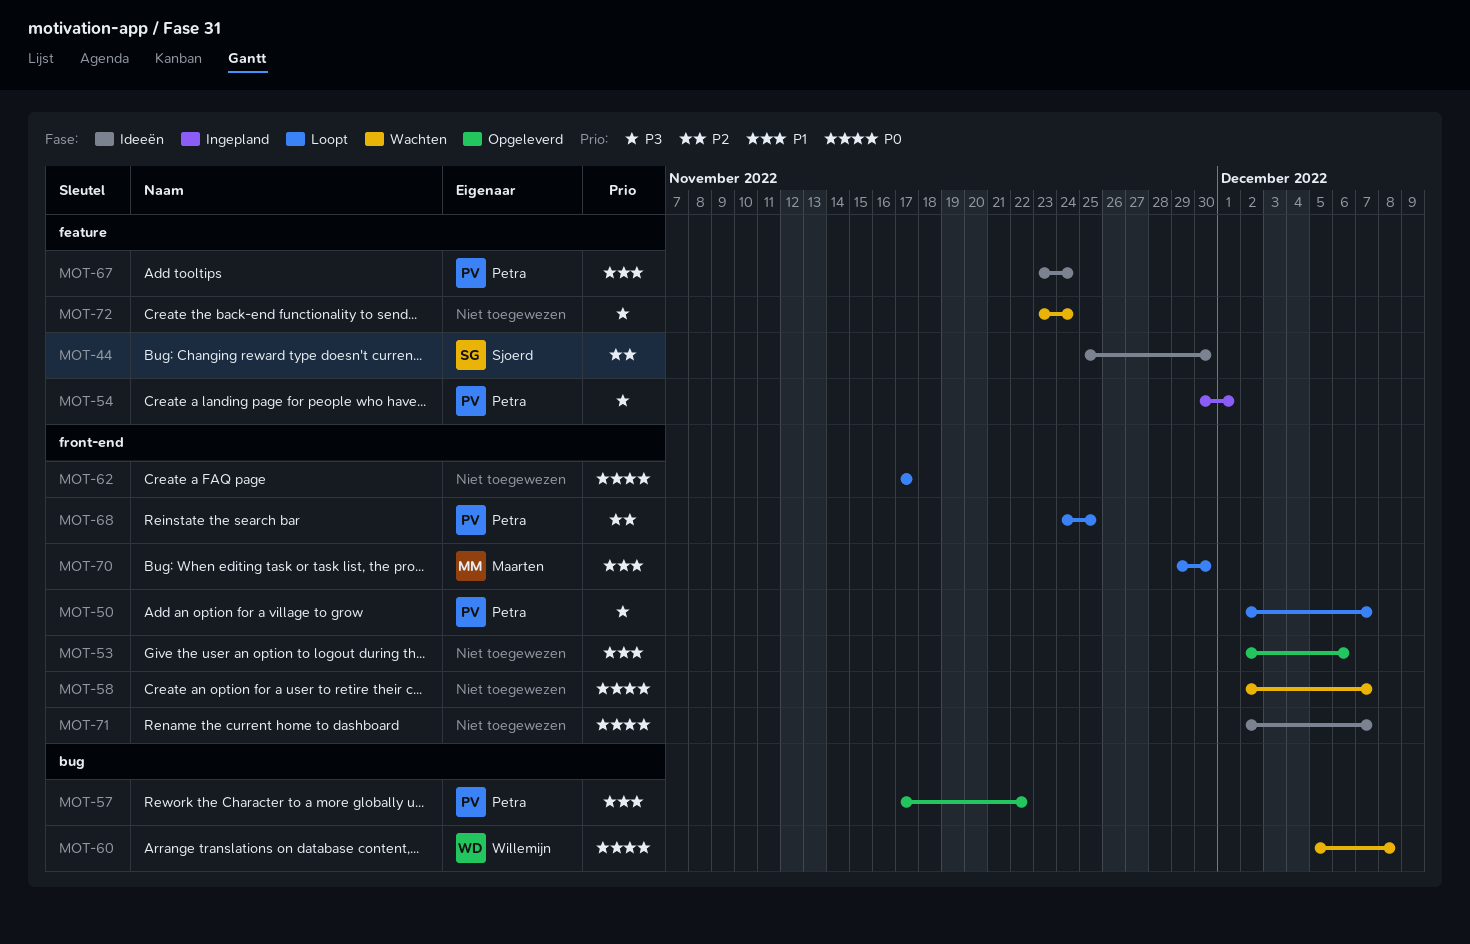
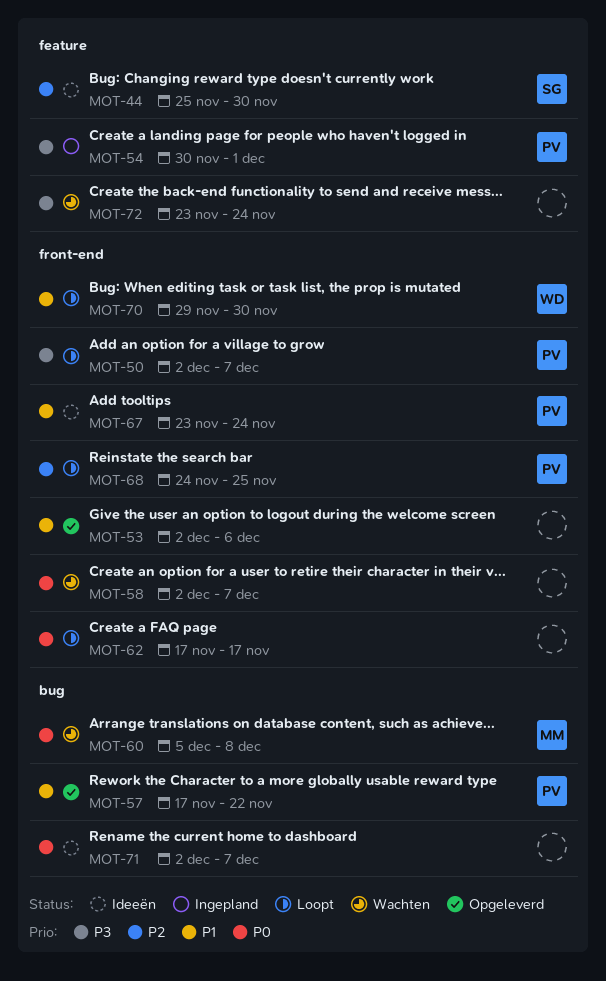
MOT-60, owner: Willemijn -> Maarten
MOT-67, label: feature -> front-end
MOT-70, owner: Maarten -> Willemijn
MOT-71, label: front-end -> bug

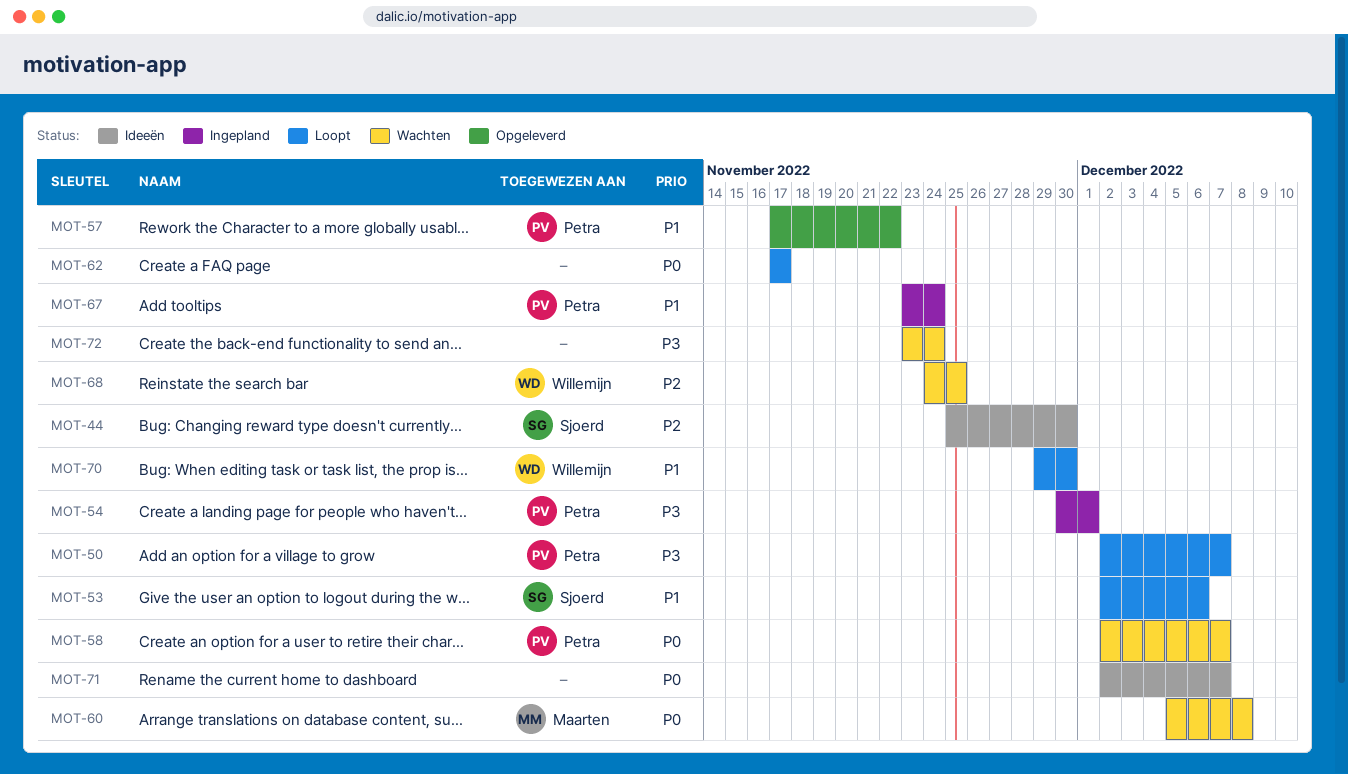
MOT-53, status: Opgeleverd -> Loopt
MOT-53, owner: none -> Sjoerd
MOT-58, owner: none -> Petra
MOT-67, status: Ideeën -> Ingepland
MOT-68, status: Loopt -> Wachten
MOT-68, owner: Petra -> Willemijn

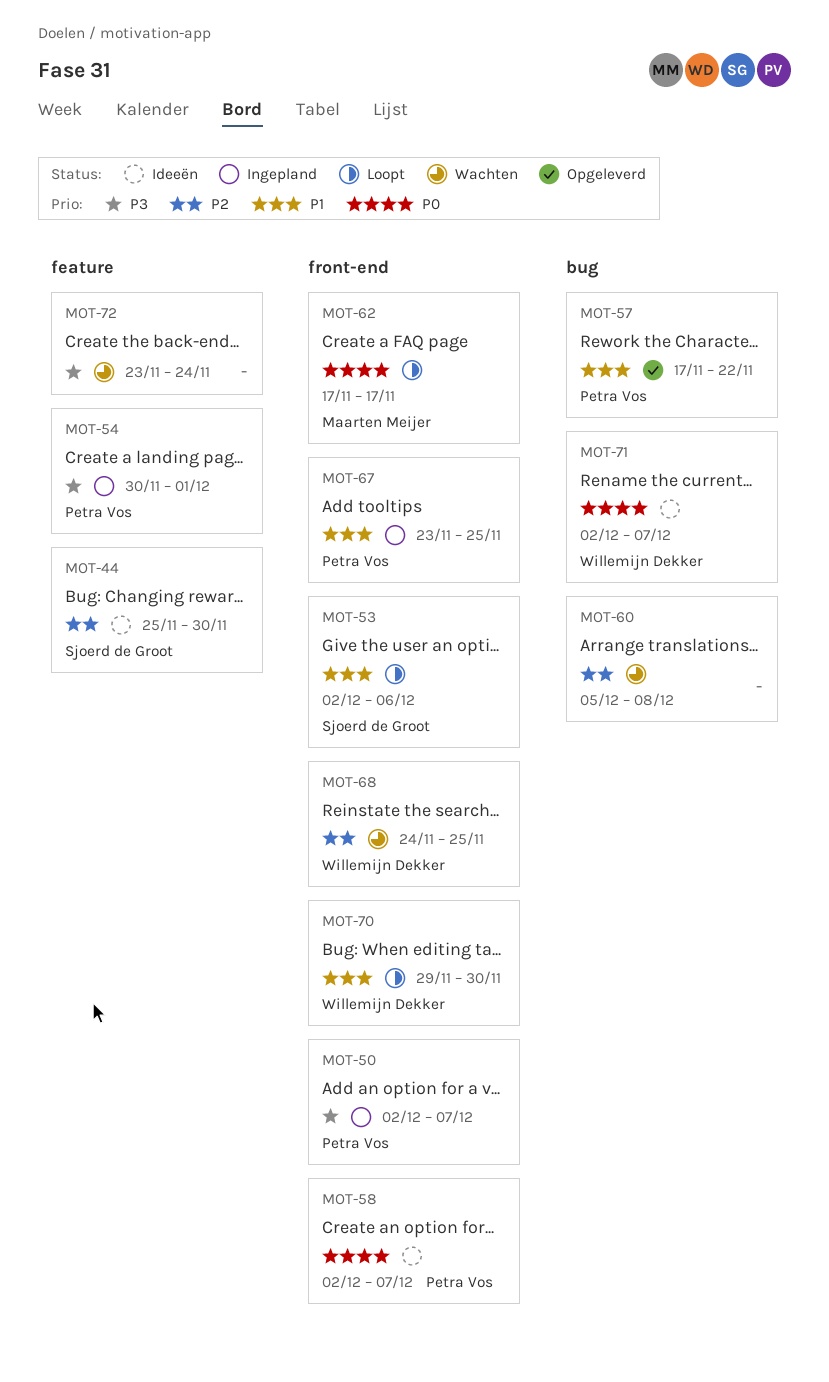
MOT-50, status: Loopt -> Ingepland
MOT-58, status: Wachten -> Ideeën
MOT-60, owner: Maarten Meijer -> none
MOT-60, priority: P0 -> P2
MOT-62, owner: none -> Maarten Meijer
MOT-67, due: Nov 24 -> Nov 25
MOT-71, owner: none -> Willemijn Dekker

